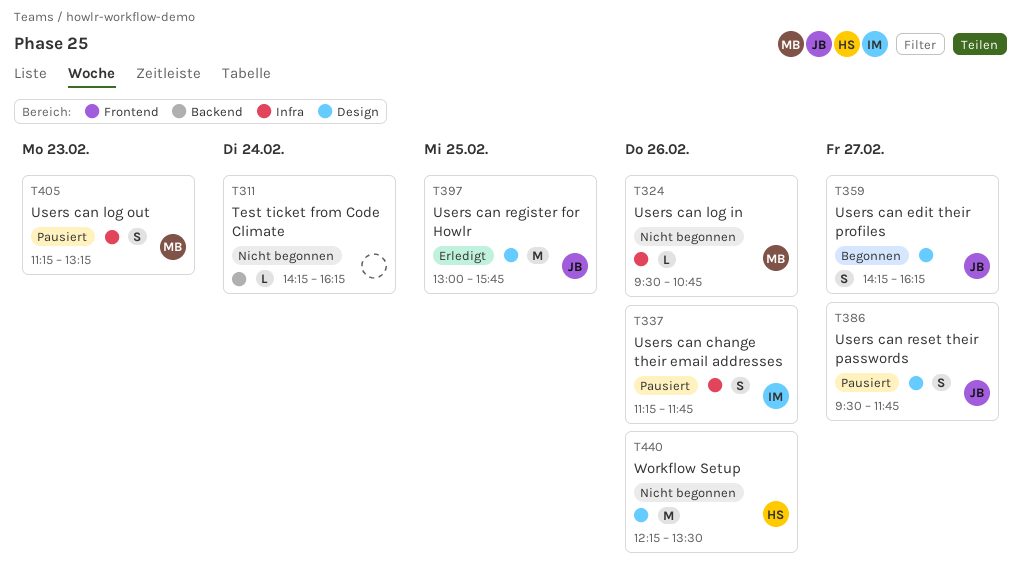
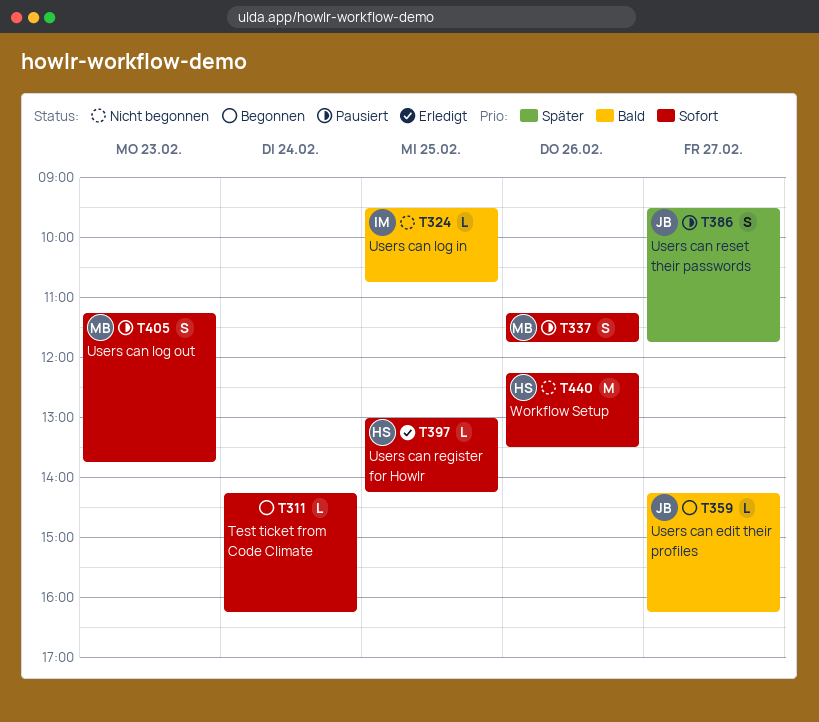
T311, status: Nicht begonnen -> Begonnen
T324, owner: MB -> IM
T324, day: Feb 26 -> Feb 25
T337, owner: IM -> MB
T359, estimate: S -> L
T397, owner: JB -> HS
T397, estimate: M -> L
T397, ends: 15:45 -> 14:15
T405, ends: 13:15 -> 13:45

